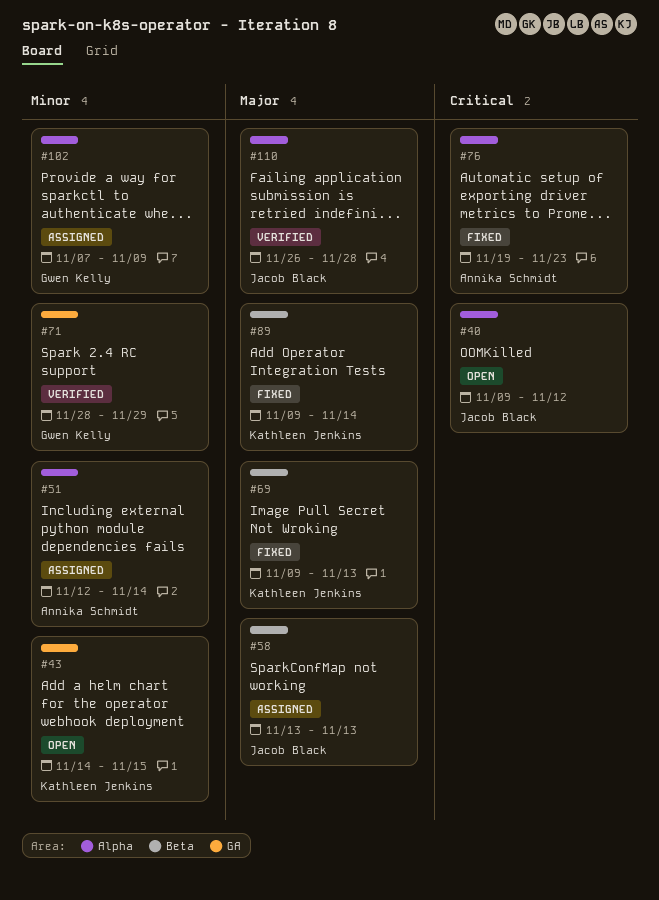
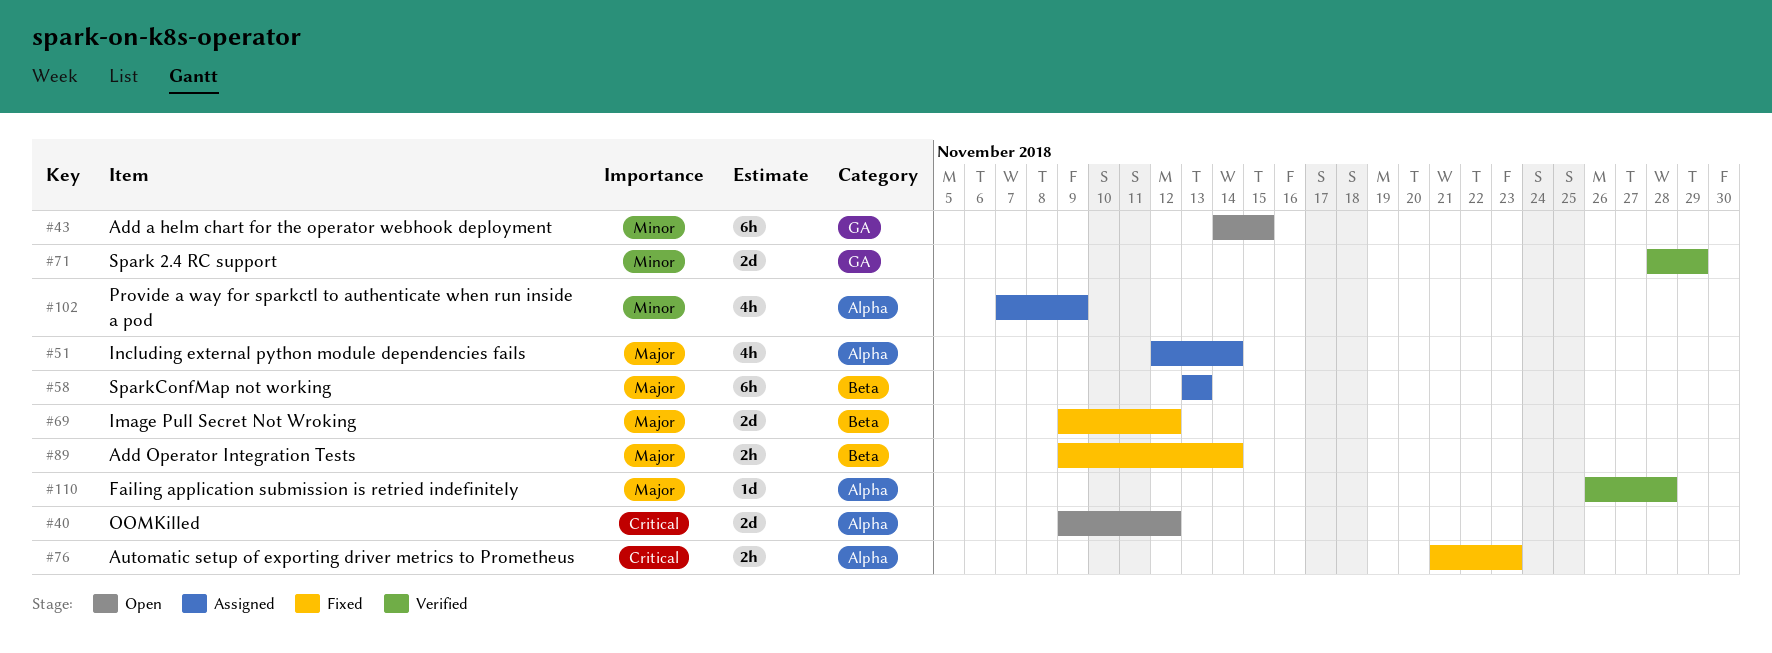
#51, priority: Minor -> Major
#69, due: Nov 13 -> Nov 12
#76, start: Nov 19 -> Nov 21

